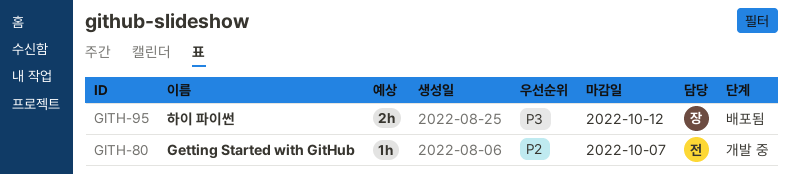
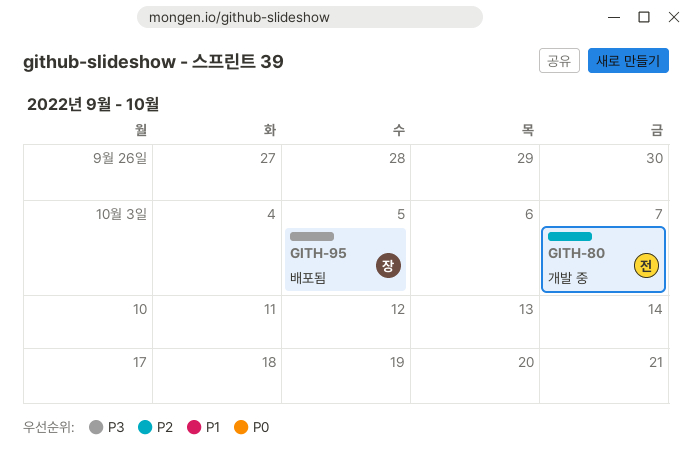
GITH-95, due: Oct 12 -> Oct 5

